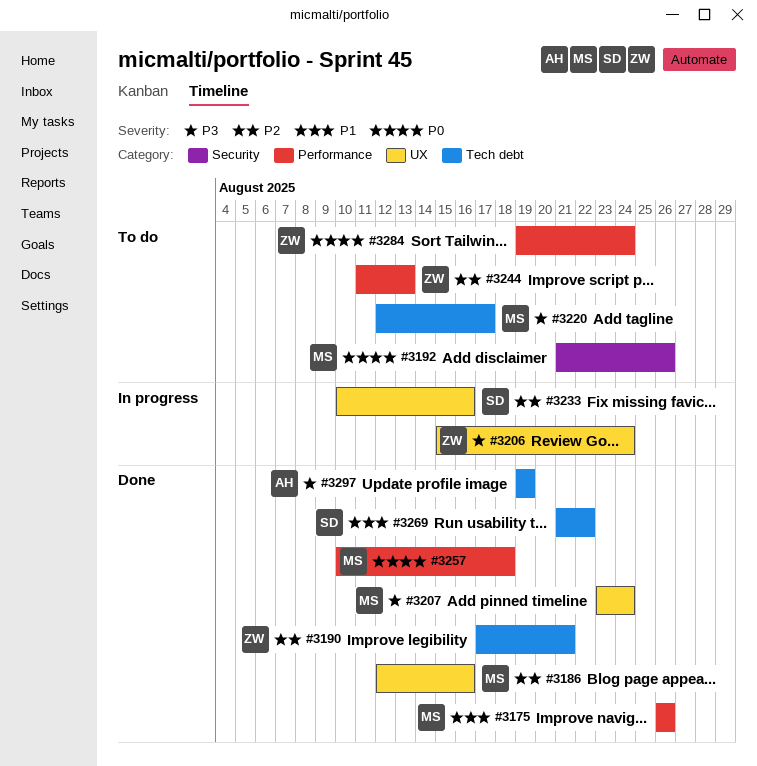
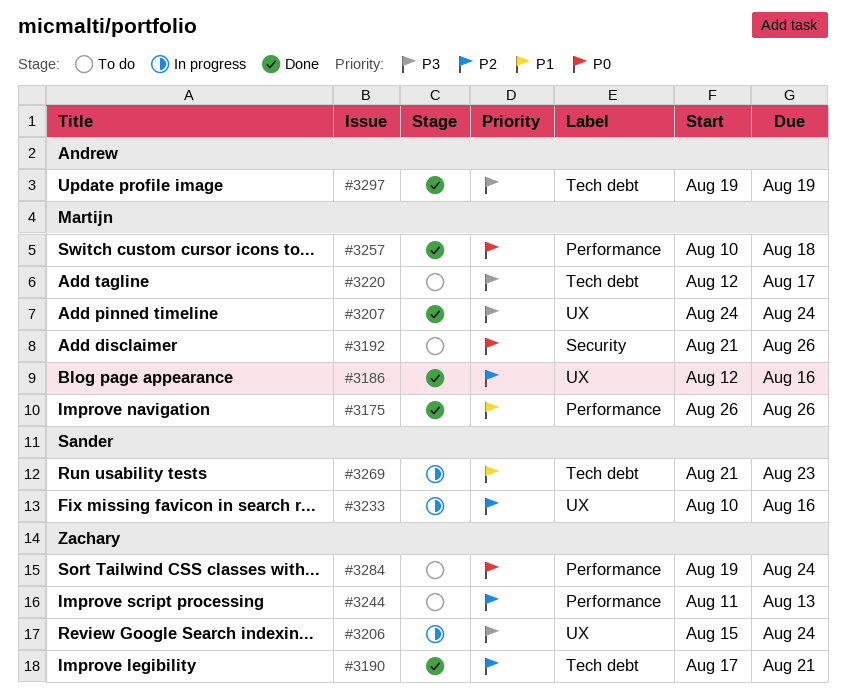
#3207, start: Aug 23 -> Aug 24
#3269, status: Done -> In progress
#3269, due: Aug 22 -> Aug 23

